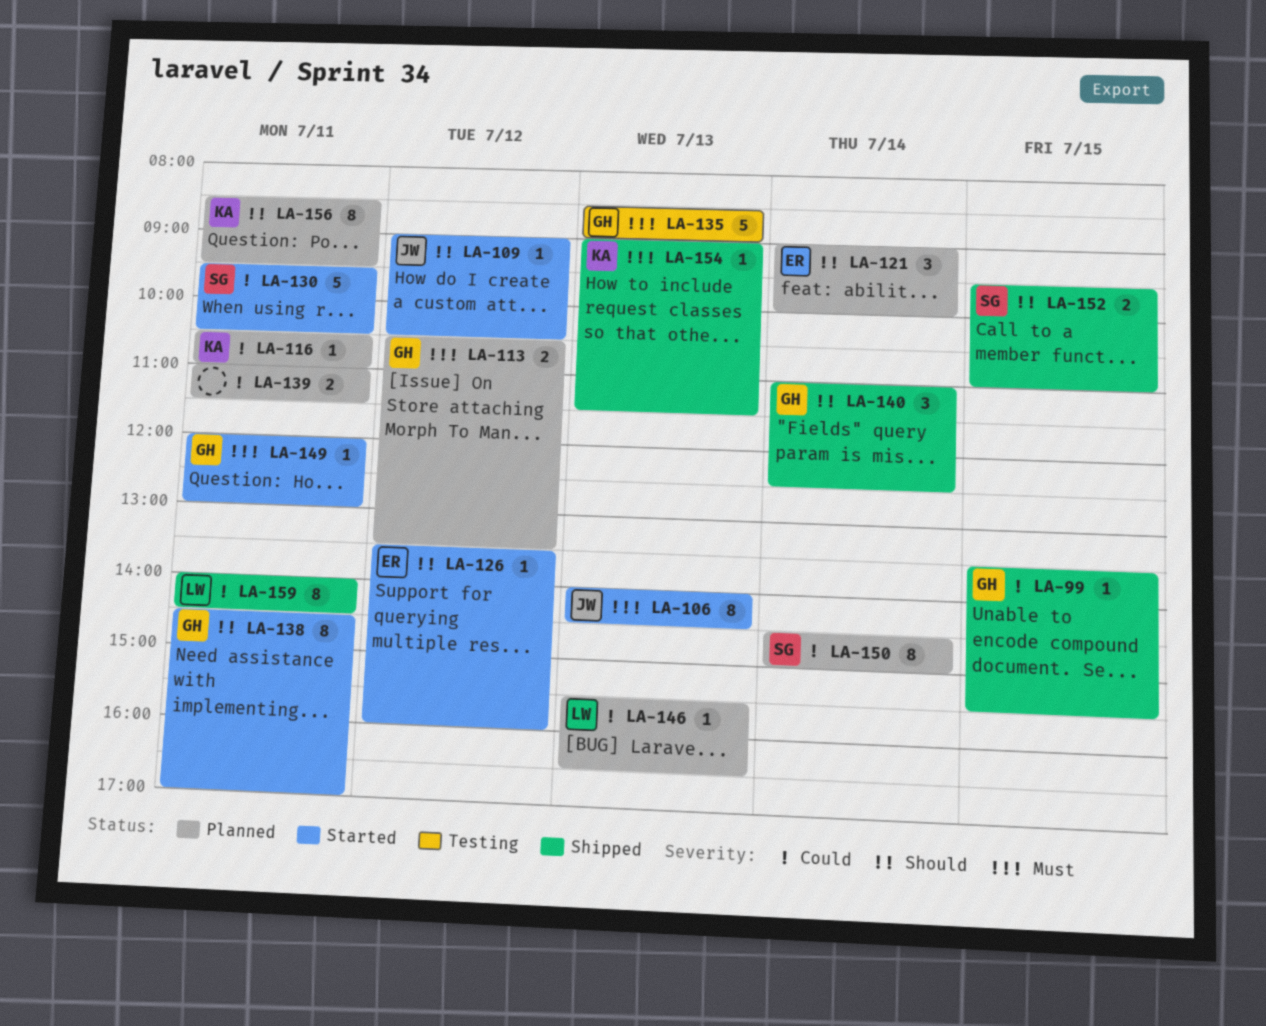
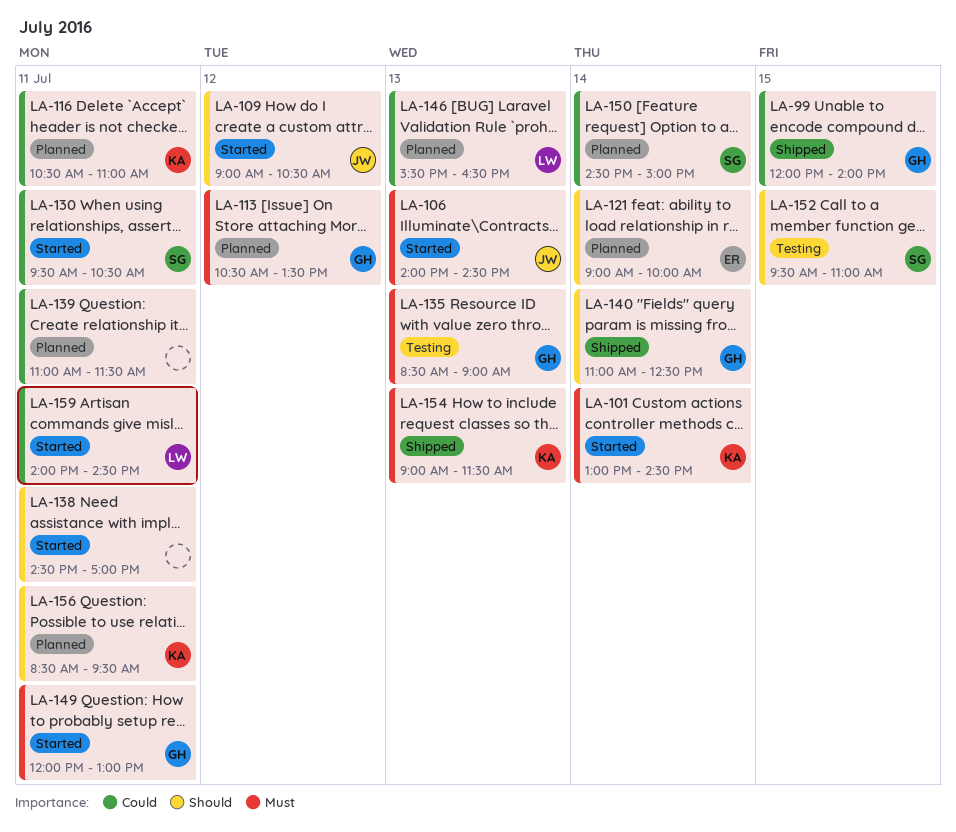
LA-99, begins: 13:30 -> 12:00
LA-99, ends: 15:30 -> 14:00
LA-101: none -> present
LA-126: present -> none
LA-138, owner: GH -> none
LA-152, status: Shipped -> Testing
LA-159, status: Shipped -> Started

